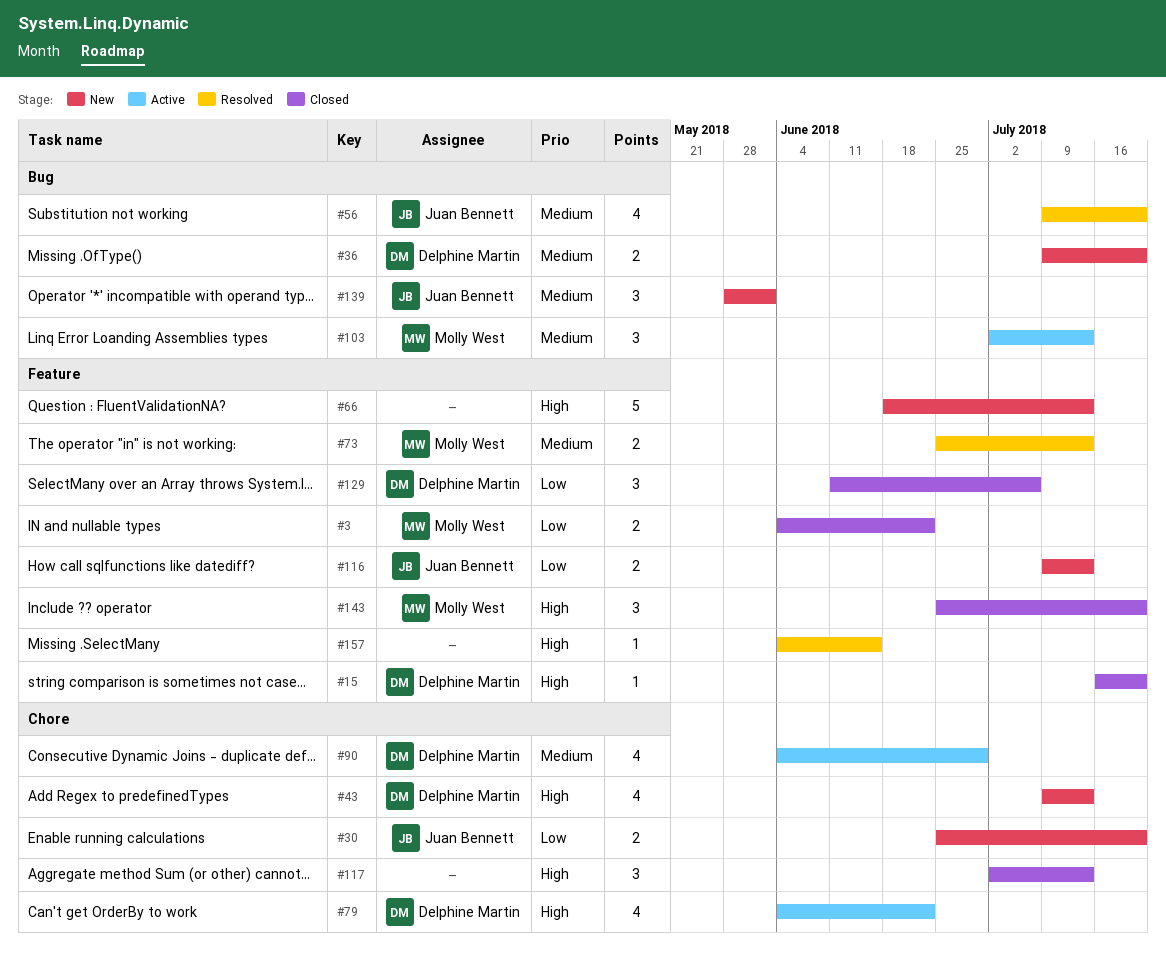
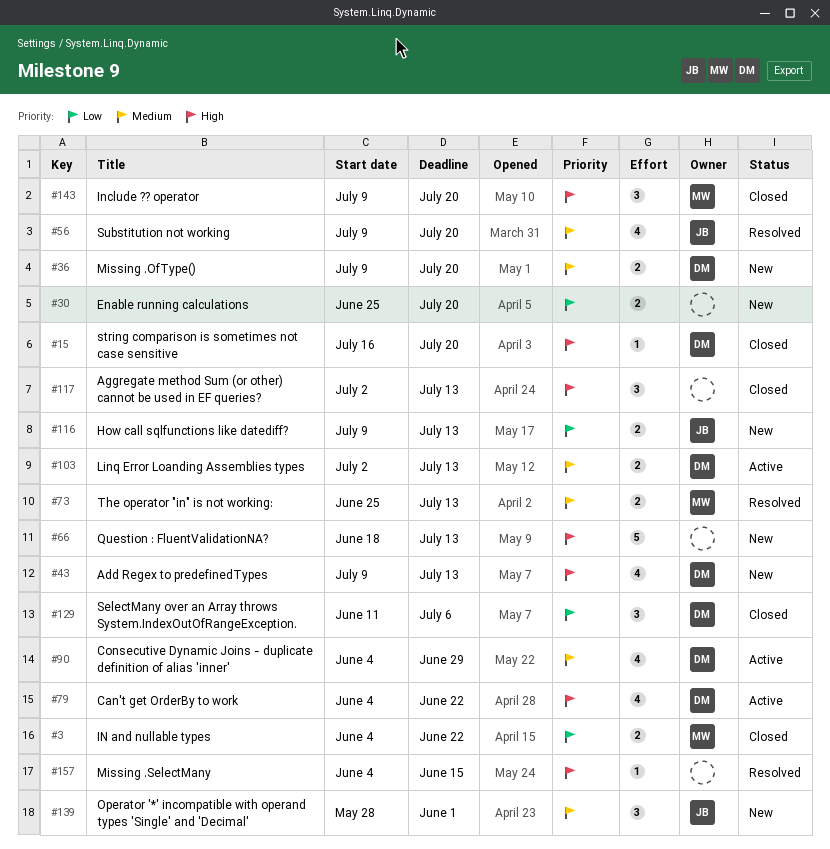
#30, owner: Juan Bennett -> none
#103, owner: Molly West -> Delphine Martin
#103, estimate: 3 -> 2
#143, start: Jun 25 -> Jul 9

